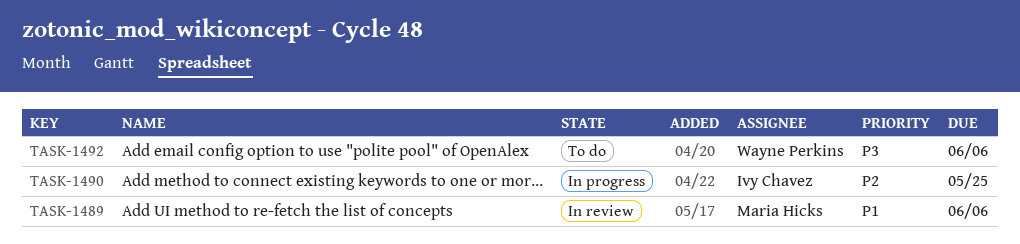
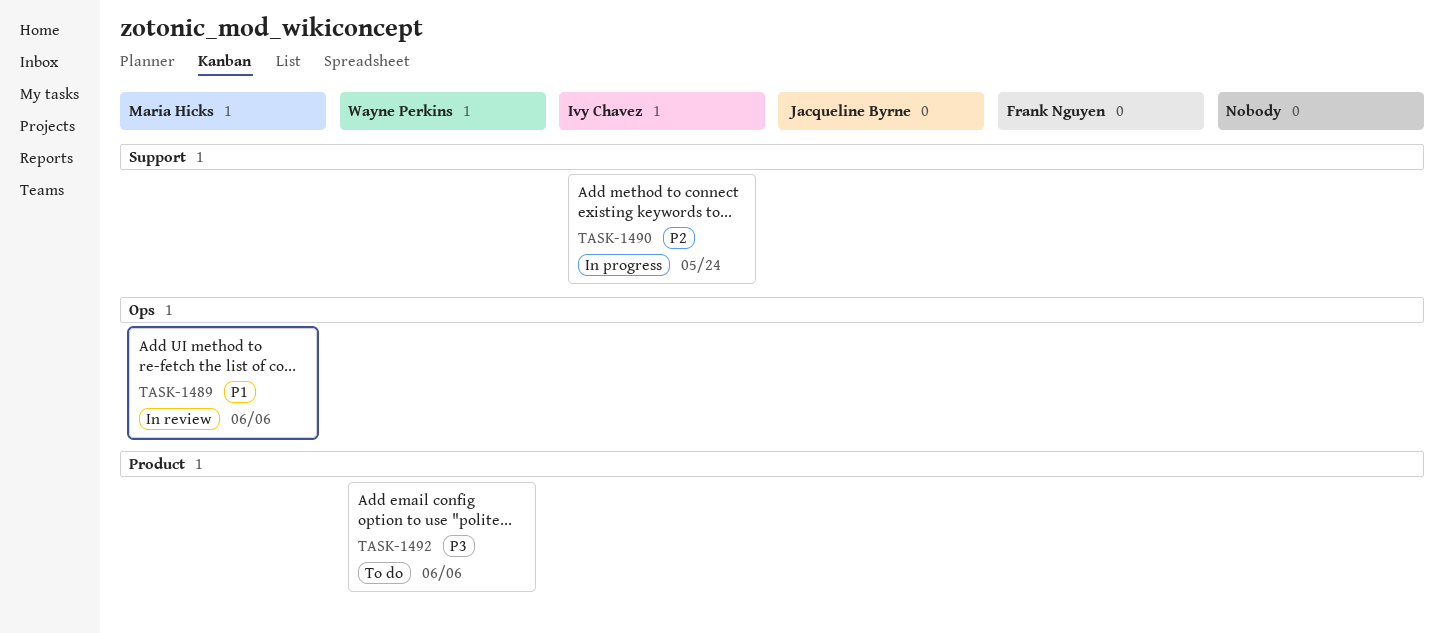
TASK-1490, due: May 25 -> May 24

